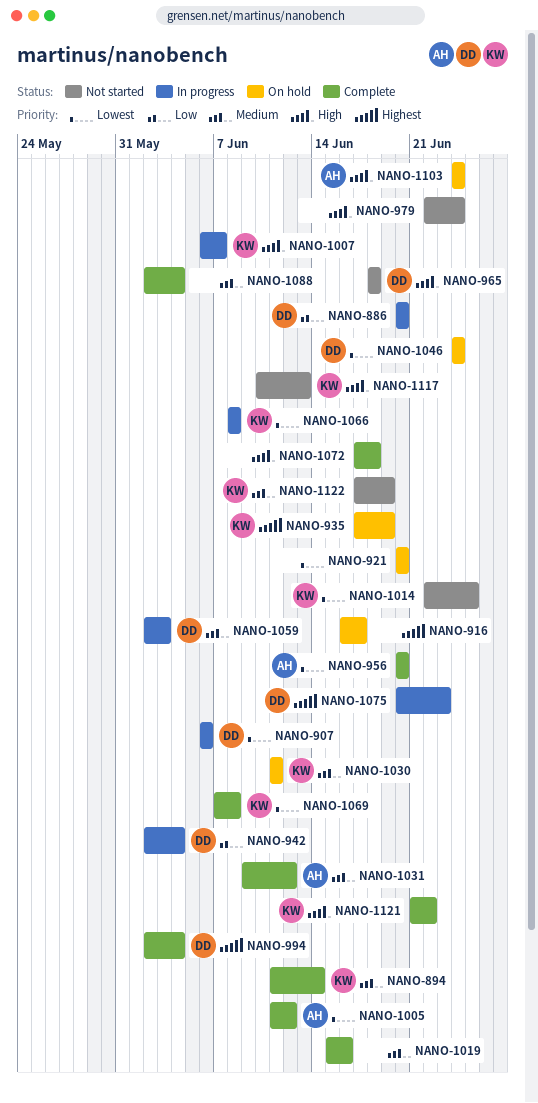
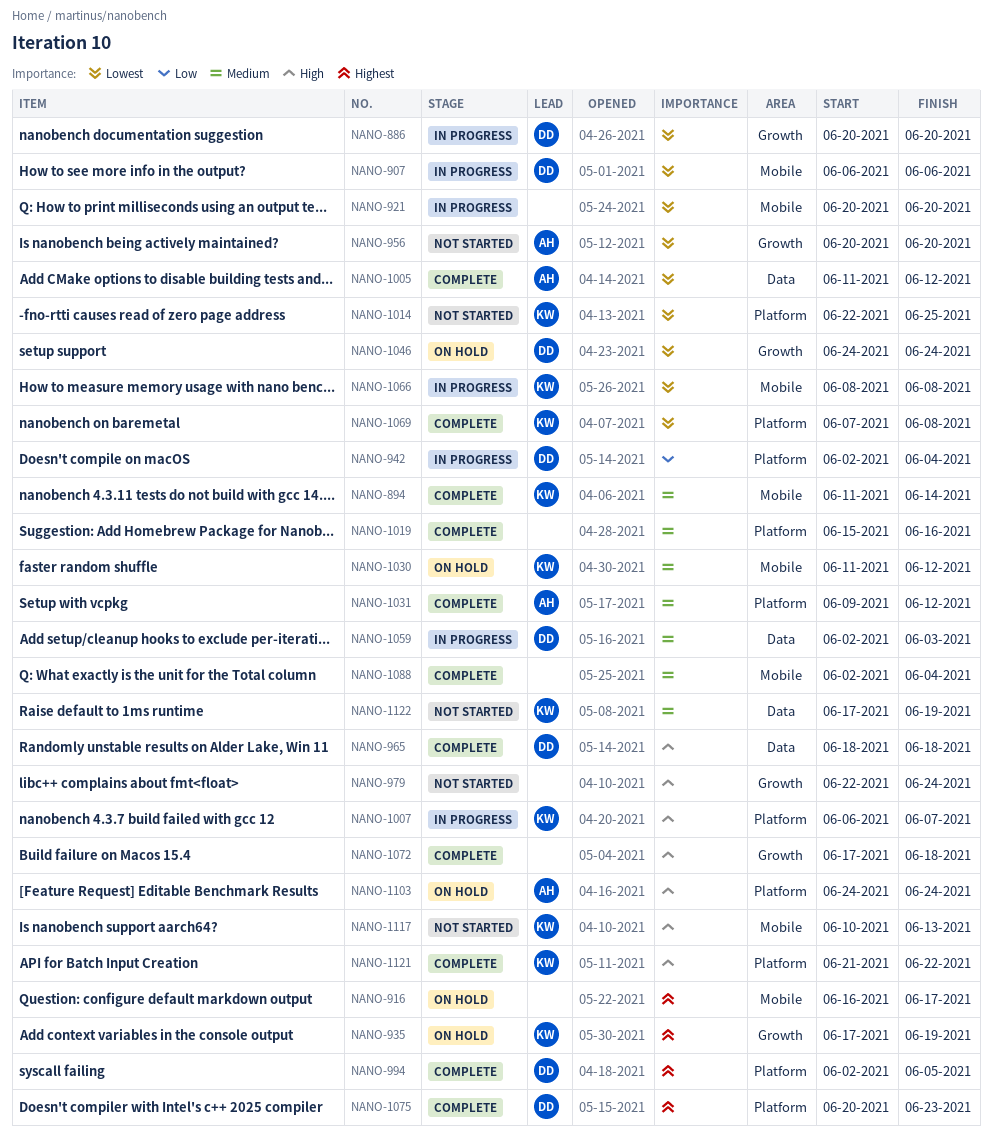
NANO-886, priority: Low -> Lowest
NANO-921, status: On hold -> In progress
NANO-956, status: Complete -> Not started
NANO-965, status: Not started -> Complete
NANO-994, due: Jun 4 -> Jun 5
NANO-1030, due: Jun 11 -> Jun 12
NANO-1075, status: In progress -> Complete

